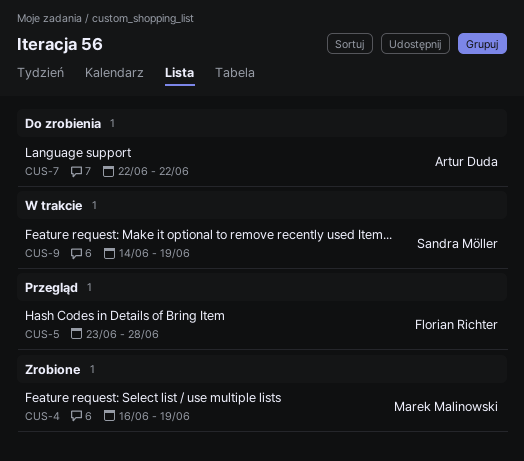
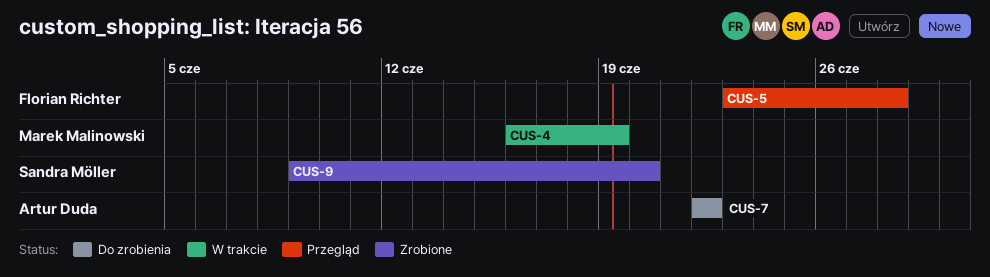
CUS-4, status: Zrobione -> W trakcie
CUS-9, status: W trakcie -> Zrobione
CUS-9, start: Jun 14 -> Jun 9
CUS-9, due: Jun 19 -> Jun 20

